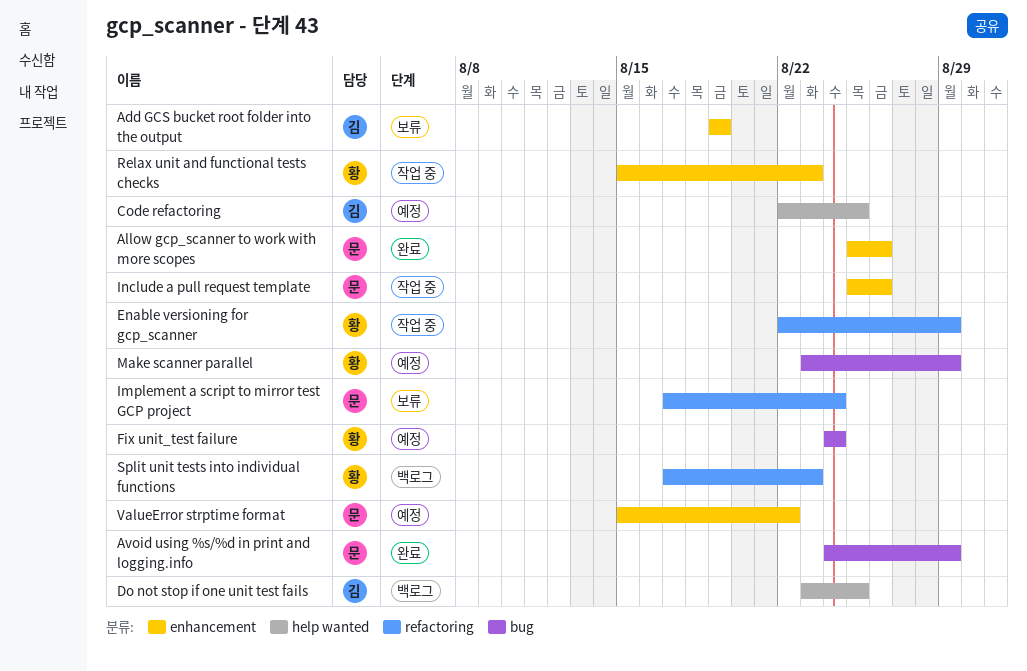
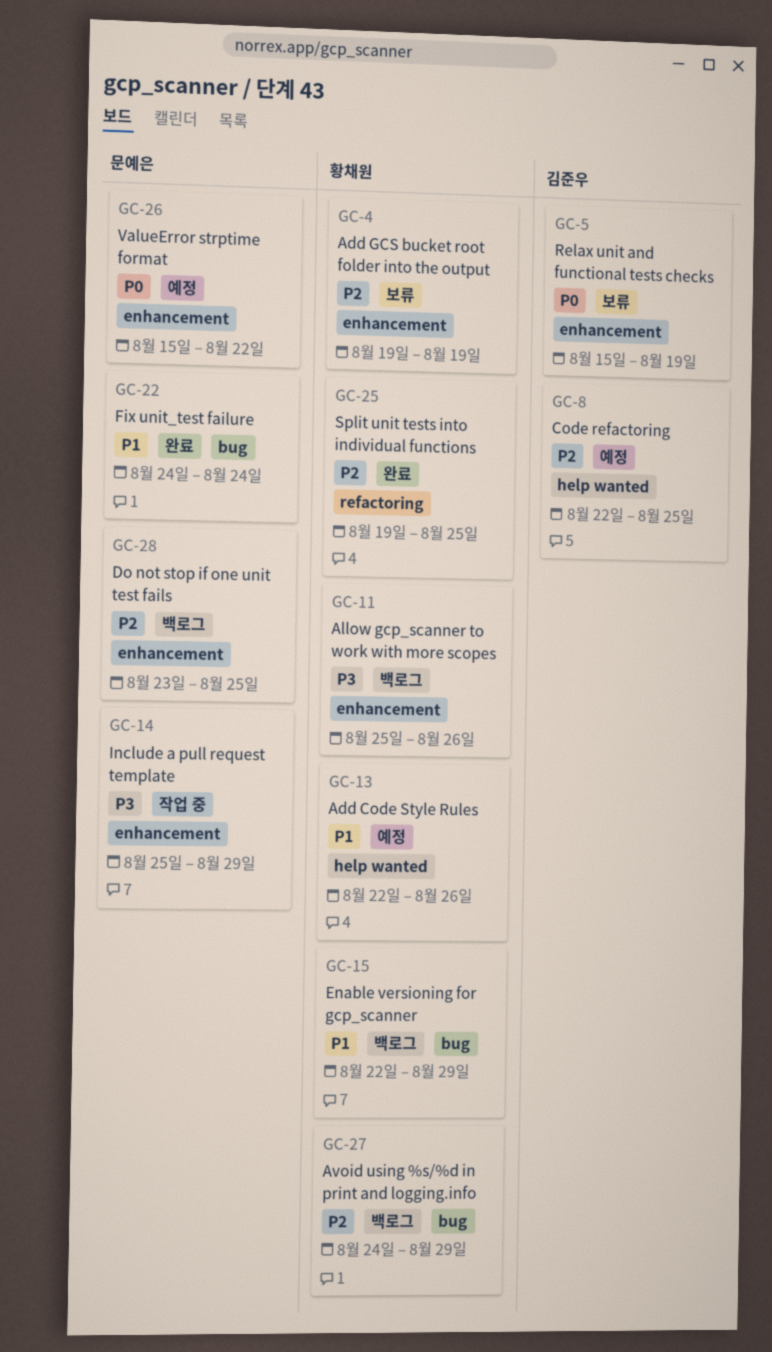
Add Code Style Rules: none -> present
Add GCS bucket root folder into the output, owner: 김준우 -> 황채원
Allow gcp_scanner to work with more scopes, status: 완료 -> 백로그
Allow gcp_scanner to work with more scopes, owner: 문예은 -> 황채원
Avoid using %s/%d in print and logging.info, status: 완료 -> 백로그
Avoid using %s/%d in print and logging.info, owner: 문예은 -> 황채원
Do not stop if one unit test fails, owner: 김준우 -> 문예은
Do not stop if one unit test fails, label: help wanted -> enhancement
Enable versioning for gcp_scanner, status: 작업 중 -> 백로그
Enable versioning for gcp_scanner, label: refactoring -> bug
Fix unit_test failure, status: 예정 -> 완료
Fix unit_test failure, owner: 황채원 -> 문예은
Implement a script to mirror test GCP project: present -> none
Include a pull request template, due: Aug 26 -> Aug 29
Make scanner parallel: present -> none
Relax unit and functional tests checks, status: 작업 중 -> 보류
Relax unit and functional tests checks, owner: 황채원 -> 김준우
Relax unit and functional tests checks, due: Aug 23 -> Aug 19
Split unit tests into individual functions, status: 백로그 -> 완료
Split unit tests into individual functions, start: Aug 17 -> Aug 19
Split unit tests into individual functions, due: Aug 23 -> Aug 25

